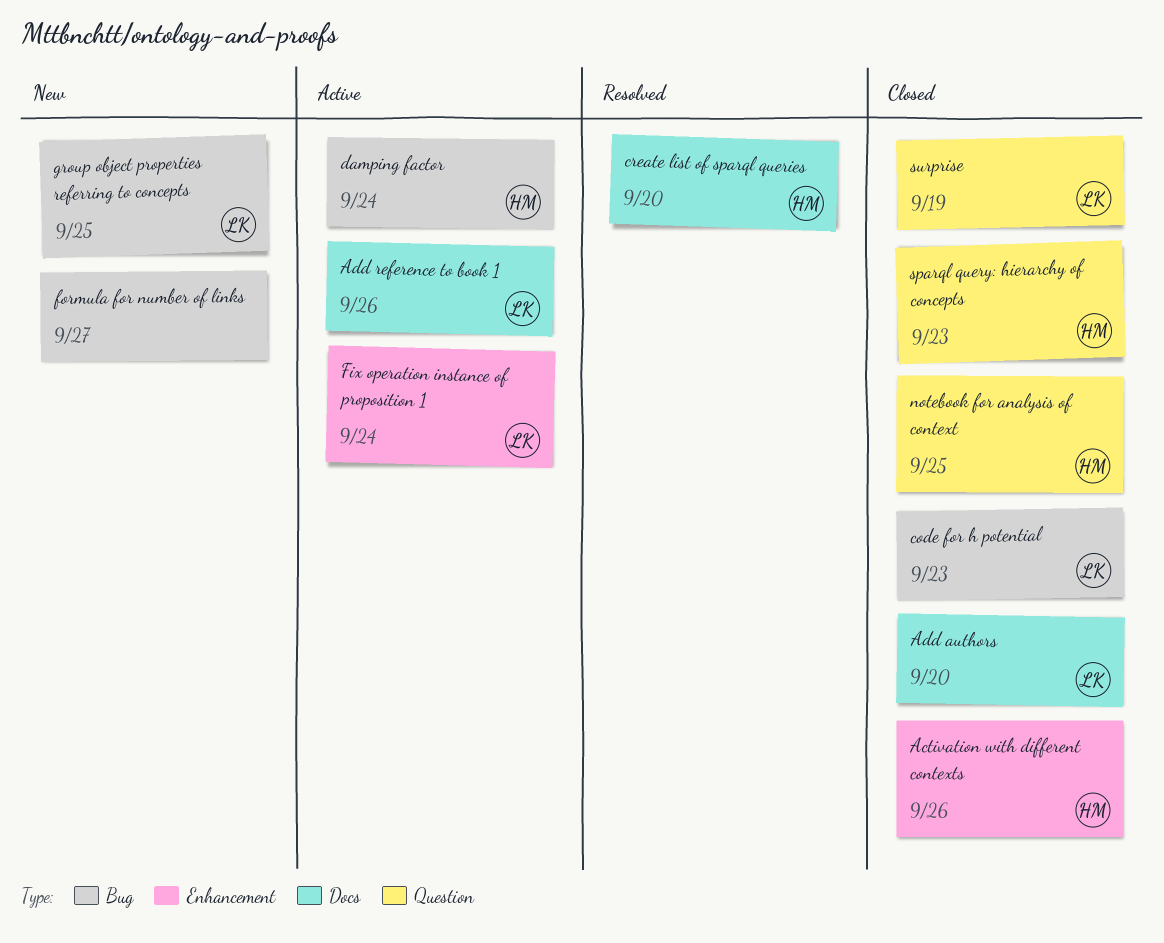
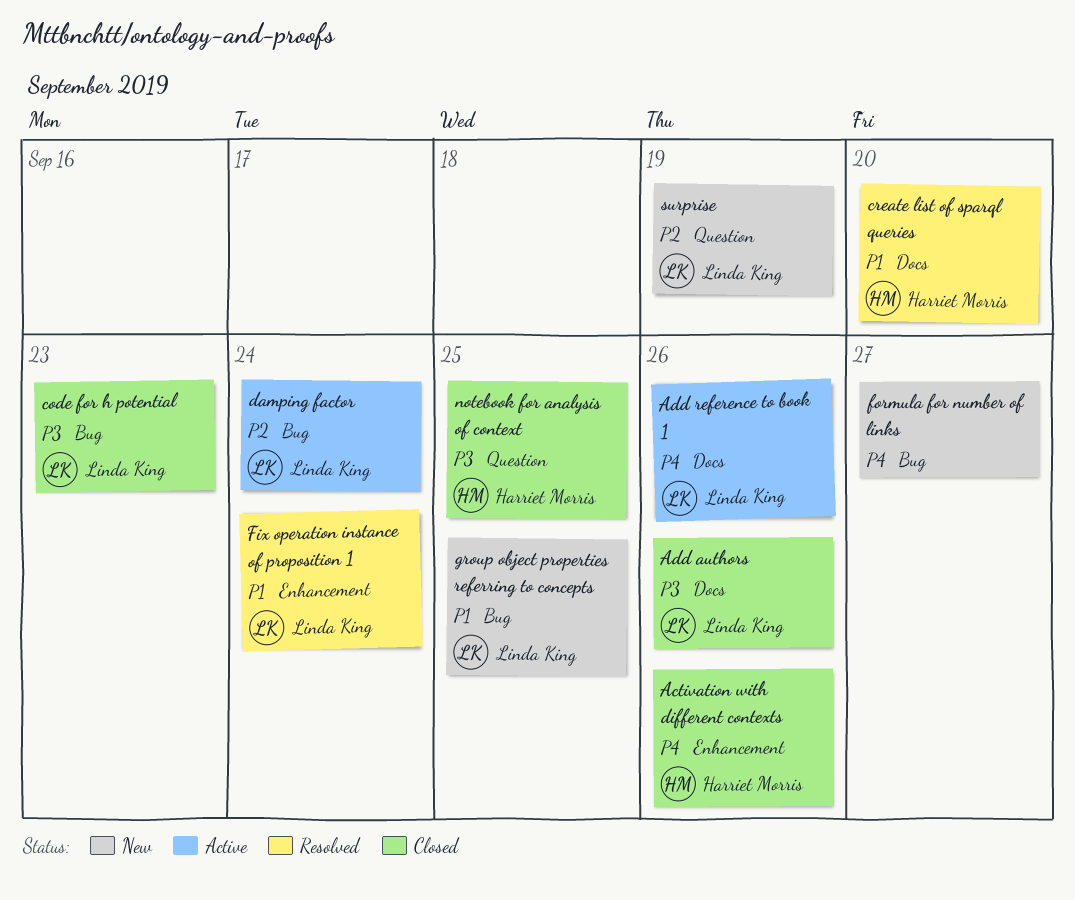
Add authors, due: Sep 20 -> Sep 26
damping factor, owner: Harriet Morris -> Linda King
Fix operation instance of proposition 1, status: Active -> Resolved
sparql query: hierarchy of concepts: present -> none
surprise, status: Closed -> New

